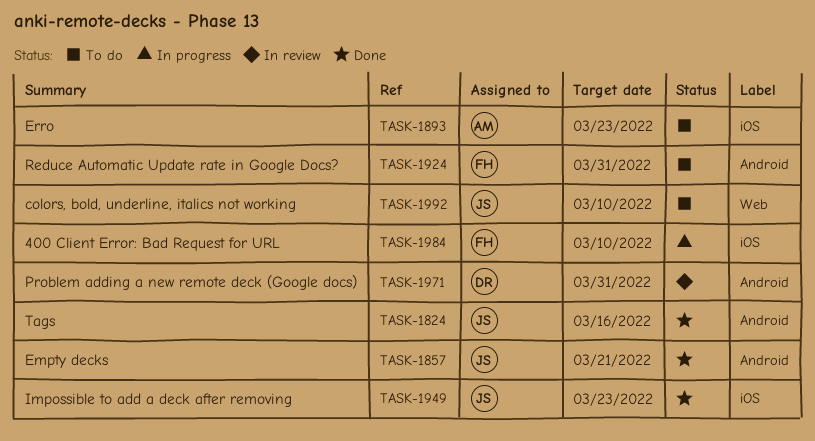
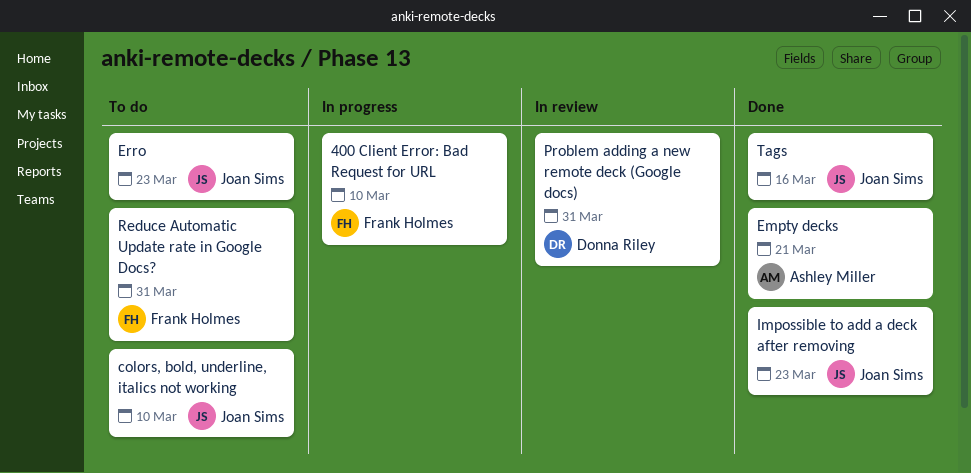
Empty decks, owner: Joan Sims -> Ashley Miller
Erro, owner: Ashley Miller -> Joan Sims

